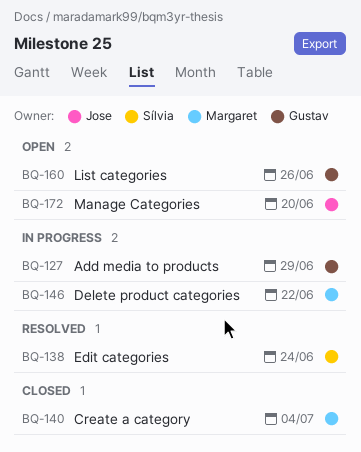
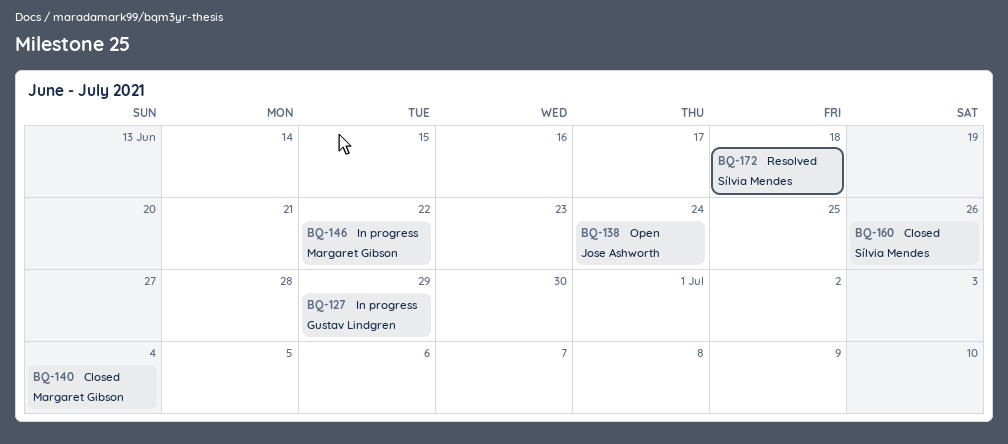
BQ-138, status: Resolved -> Open
BQ-138, owner: Sílvia Mendes -> Jose Ashworth
BQ-160, status: Open -> Closed
BQ-160, owner: Gustav Lindgren -> Sílvia Mendes
BQ-172, status: Open -> Resolved
BQ-172, owner: Jose Ashworth -> Sílvia Mendes
BQ-172, due: Jun 20 -> Jun 18

